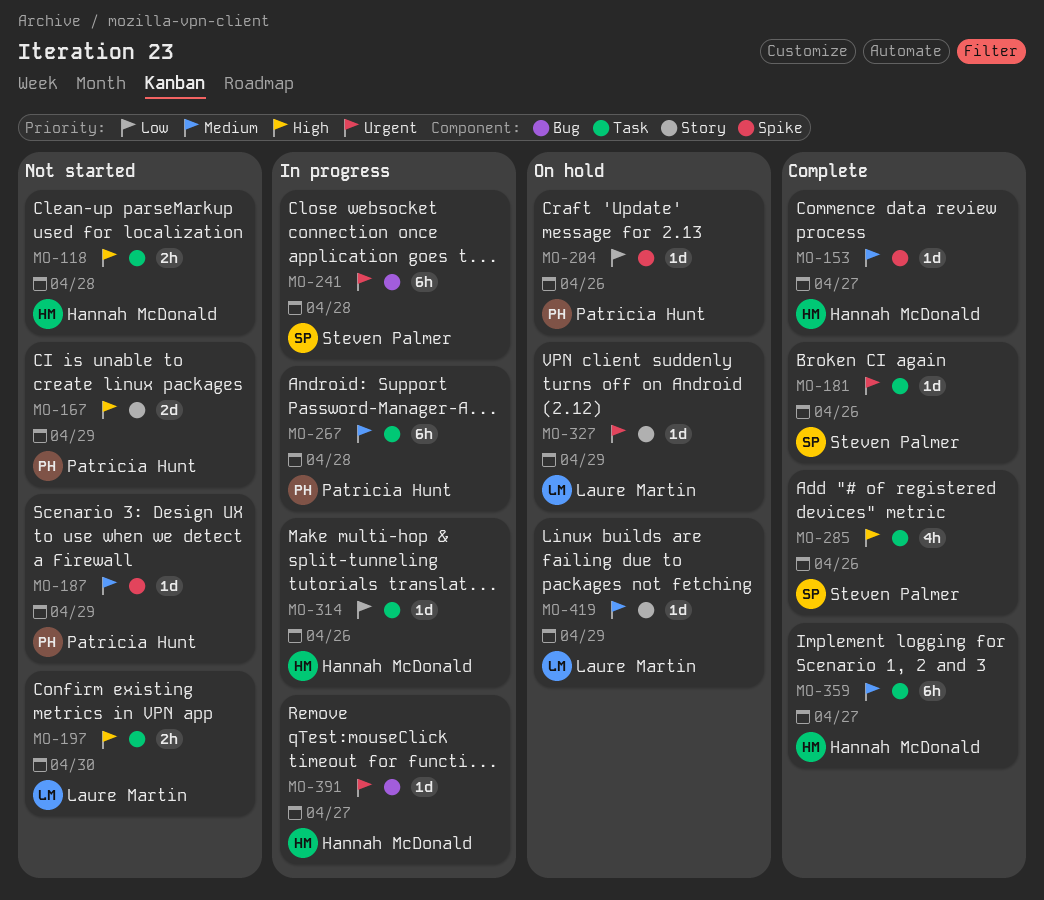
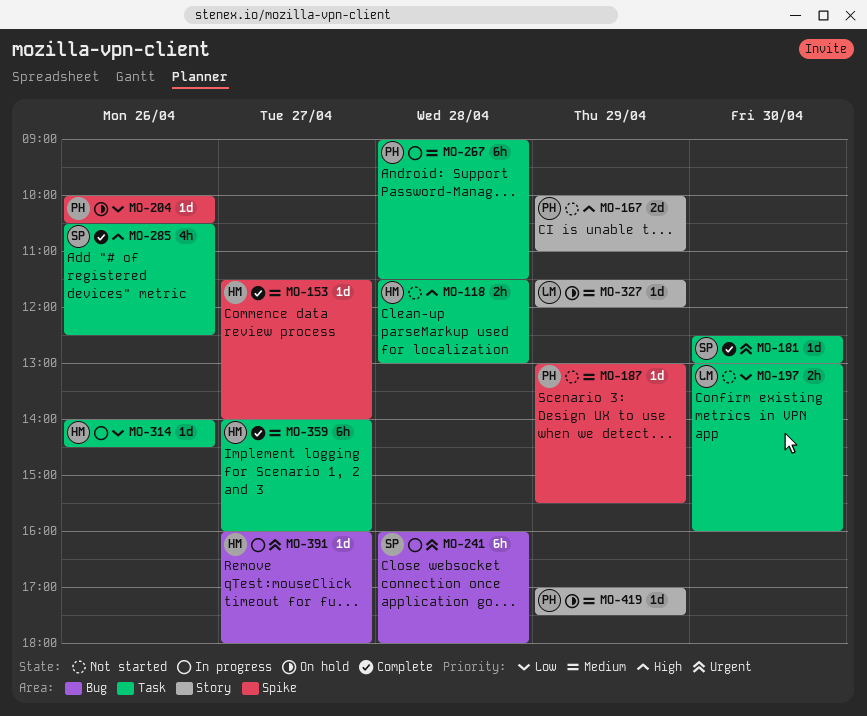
MO-181, day: Apr 26 -> Apr 30
MO-197, priority: High -> Low
MO-327, priority: Urgent -> Medium
MO-419, owner: Laure Martin -> Patricia Hunt

